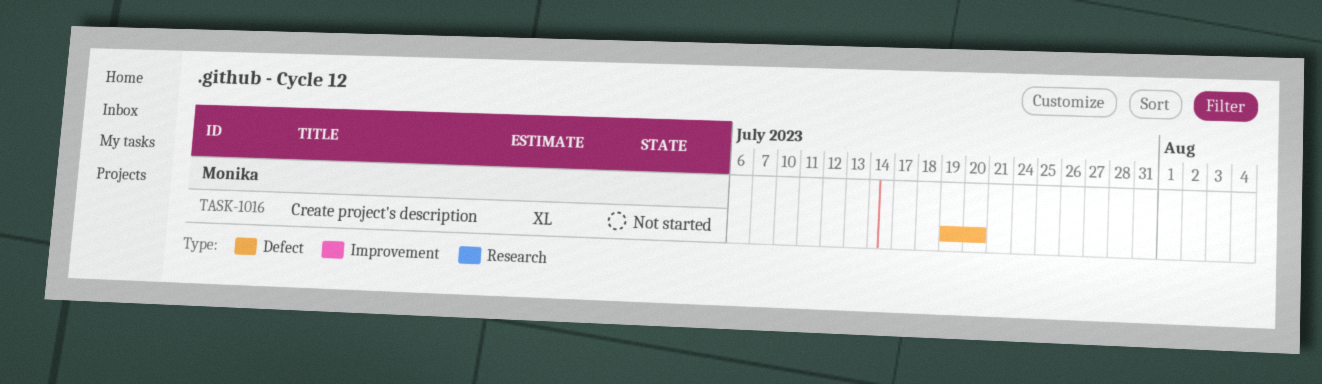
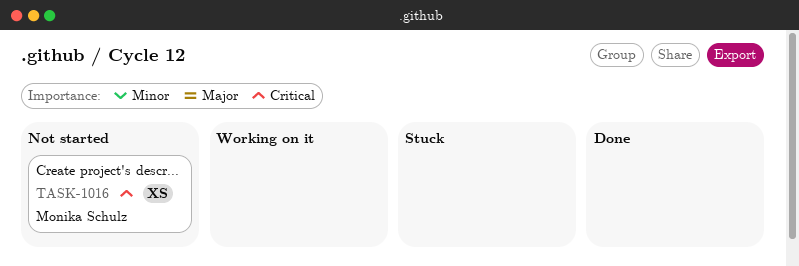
TASK-1016, estimate: XL -> XS

